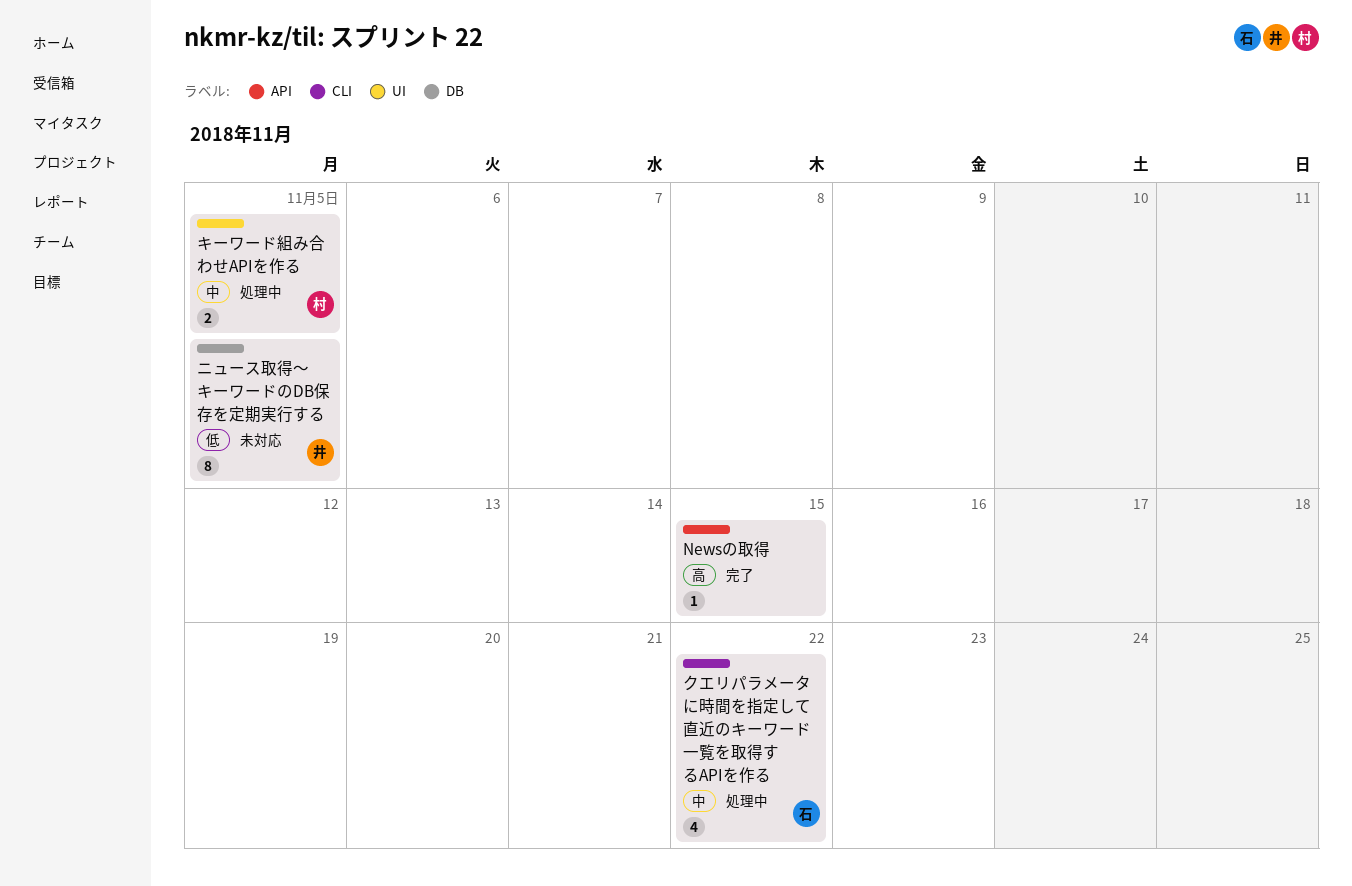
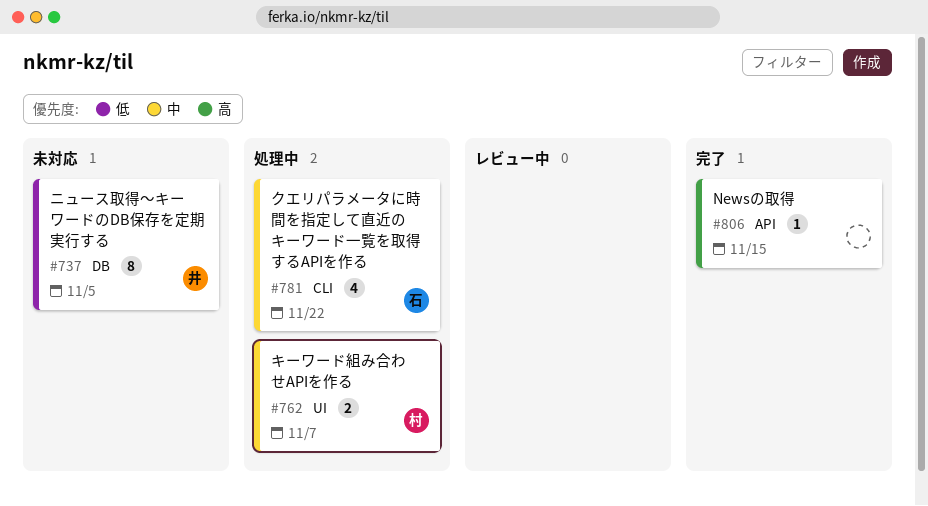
キーワード組み合わせAPIを作る, due: Nov 5 -> Nov 7

